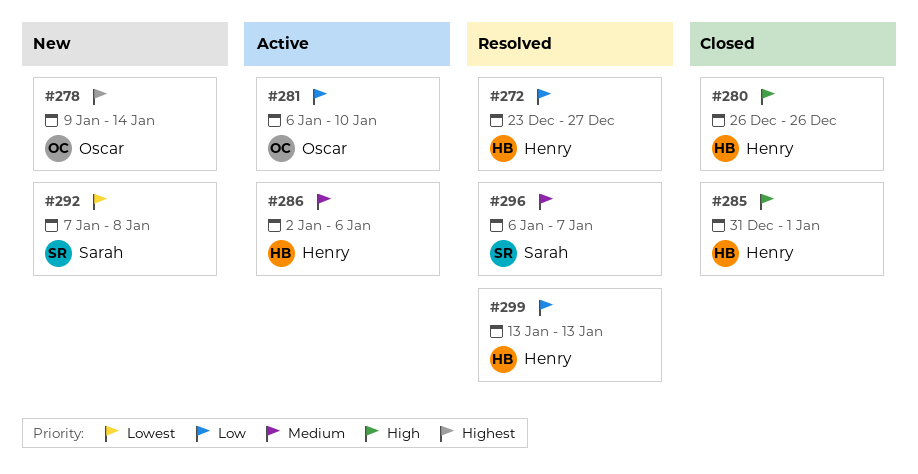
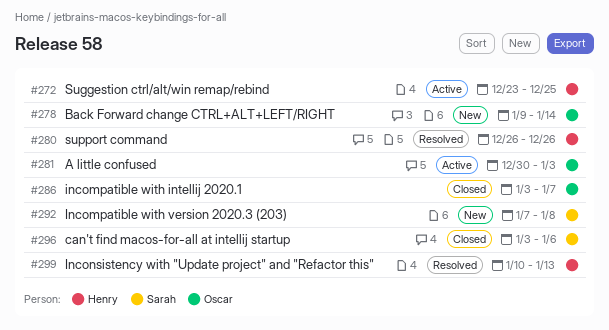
#272, status: Resolved -> Active
#272, due: Dec 27 -> Dec 25
#280, status: Closed -> Resolved
#281, start: Jan 6 -> Dec 30
#281, due: Jan 10 -> Jan 3
#285: present -> none
#286, status: Active -> Closed
#286, owner: Henry -> Oscar
#286, start: Jan 2 -> Jan 3
#286, due: Jan 6 -> Jan 7
#296, status: Resolved -> Closed
#296, start: Jan 6 -> Jan 3
#296, due: Jan 7 -> Jan 6
#299, start: Jan 13 -> Jan 10

